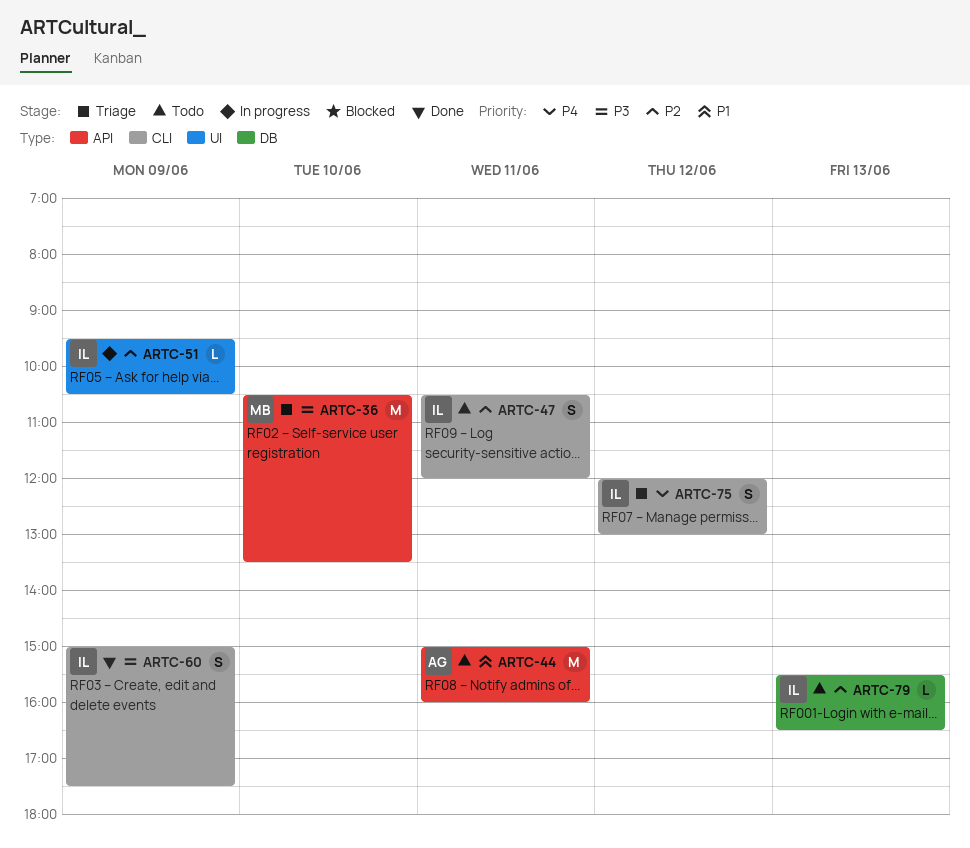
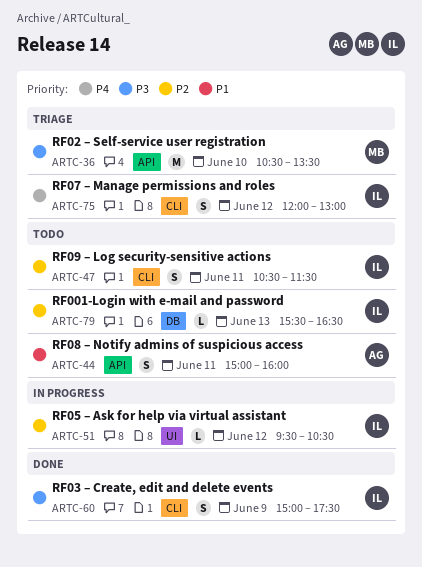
ARTC-44, estimate: M -> S
ARTC-47, ends: 12:00 -> 11:30
ARTC-51, day: Jun 9 -> Jun 12

